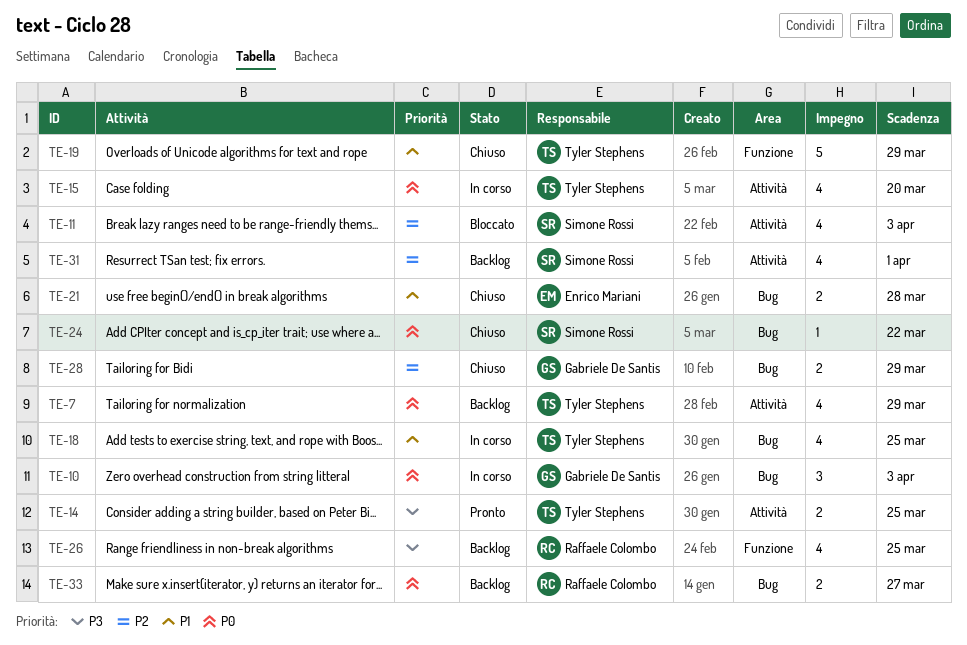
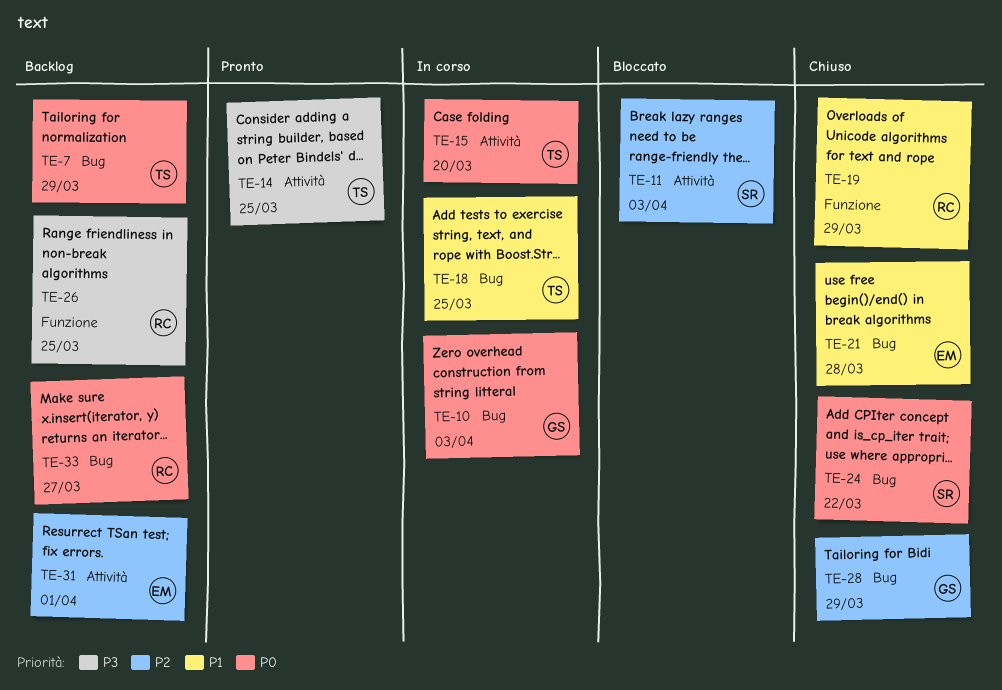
TE-7, label: Attività -> Bug
TE-19, owner: Tyler Stephens -> Raffaele Colombo
TE-31, owner: Simone Rossi -> Enrico Mariani

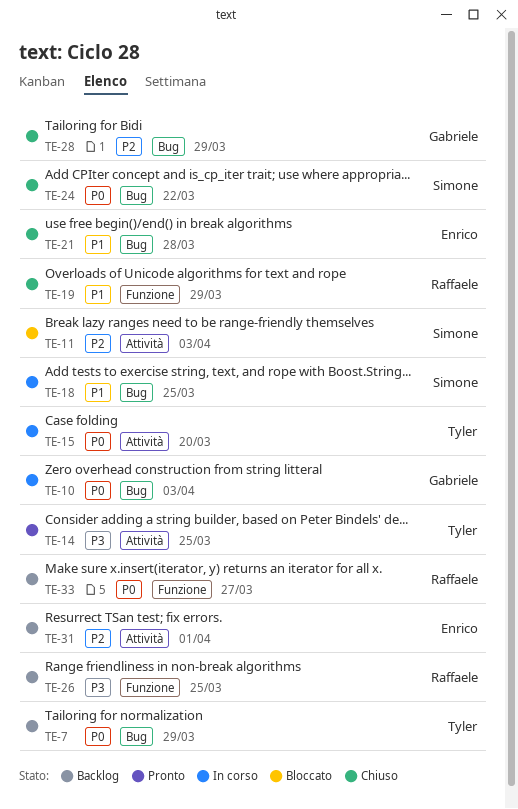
TE-18, owner: Tyler -> Simone
TE-33, label: Bug -> Funzione

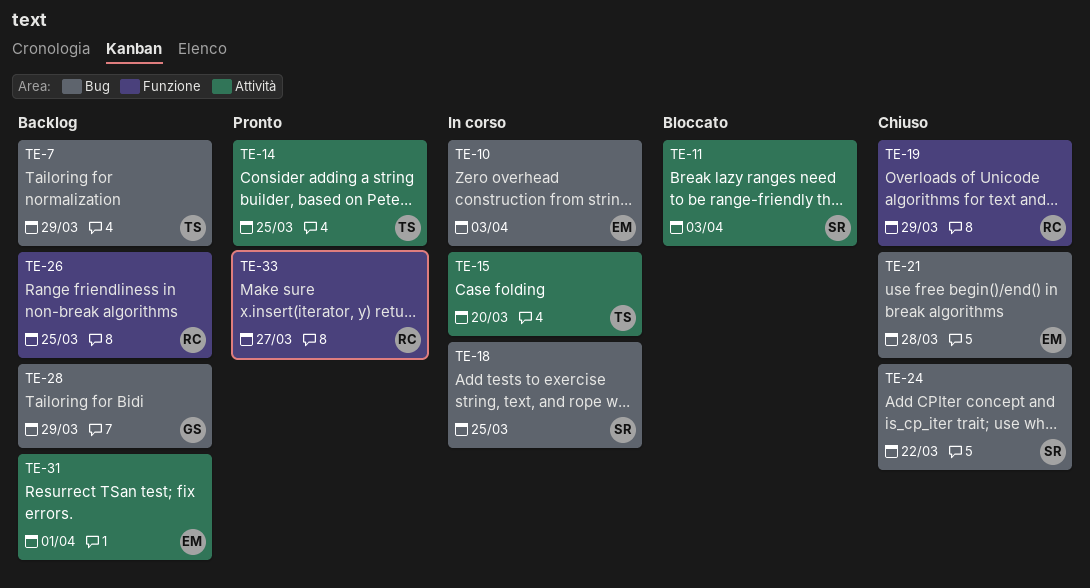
TE-10, owner: Gabriele -> Enrico
TE-28, status: Chiuso -> Backlog
TE-33, status: Backlog -> Pronto

